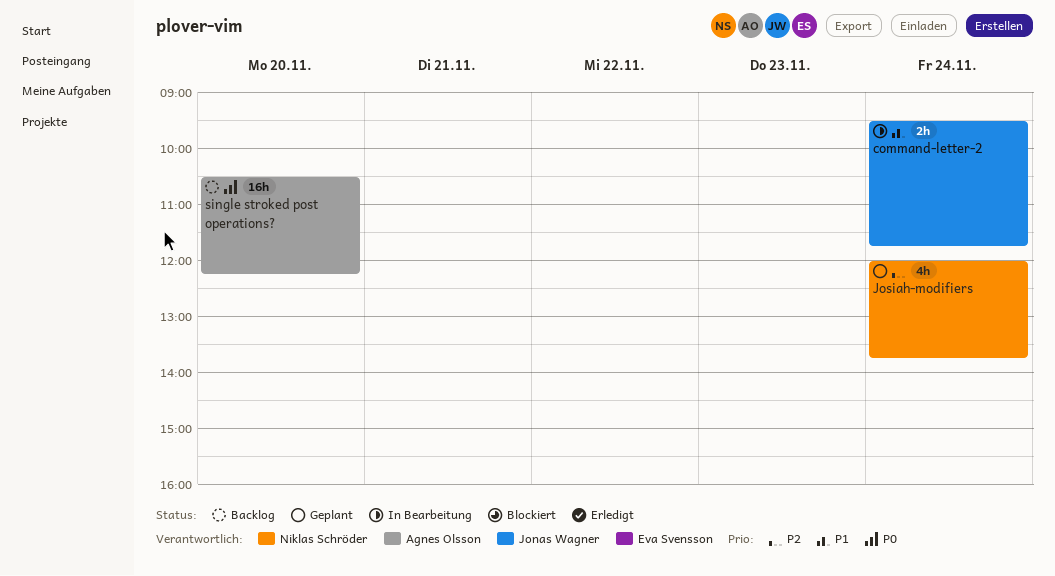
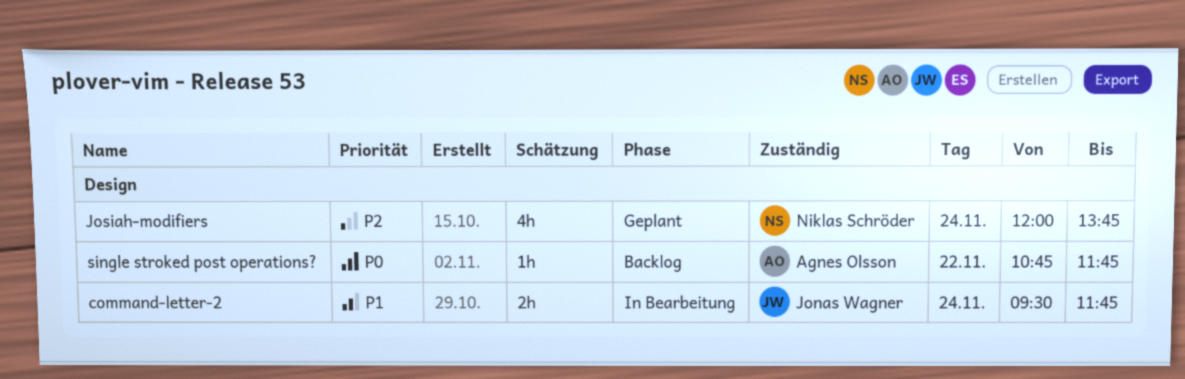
single stroked post operations?, estimate: 16h -> 1h
single stroked post operations?, day: Nov 20 -> Nov 22
single stroked post operations?, begins: 10:30 -> 10:45
single stroked post operations?, ends: 12:15 -> 11:45

